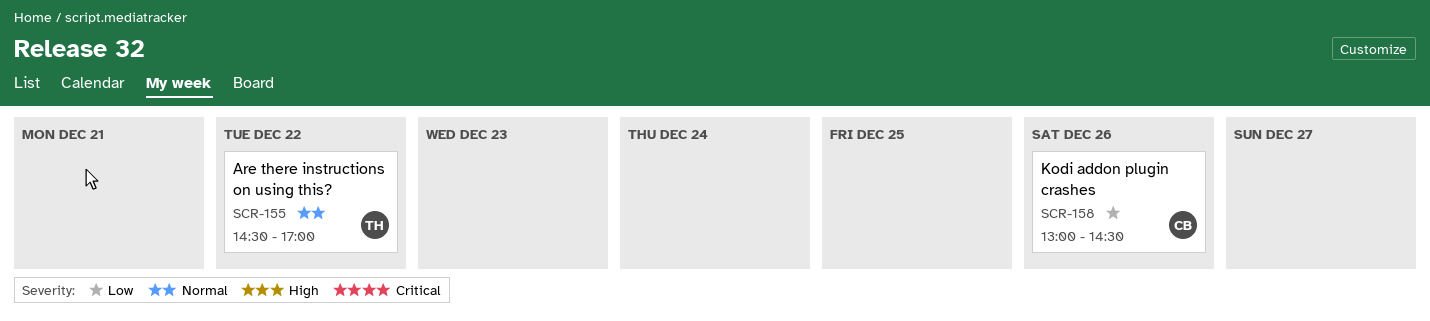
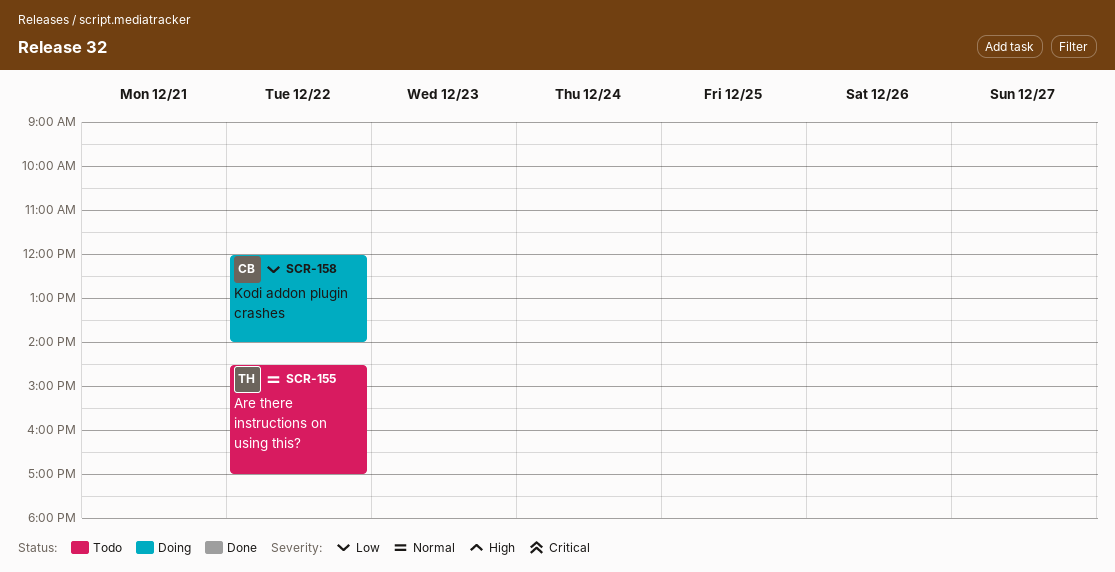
SCR-158, day: Dec 26 -> Dec 22
SCR-158, begins: 13:00 -> 12:00
SCR-158, ends: 14:30 -> 14:00

